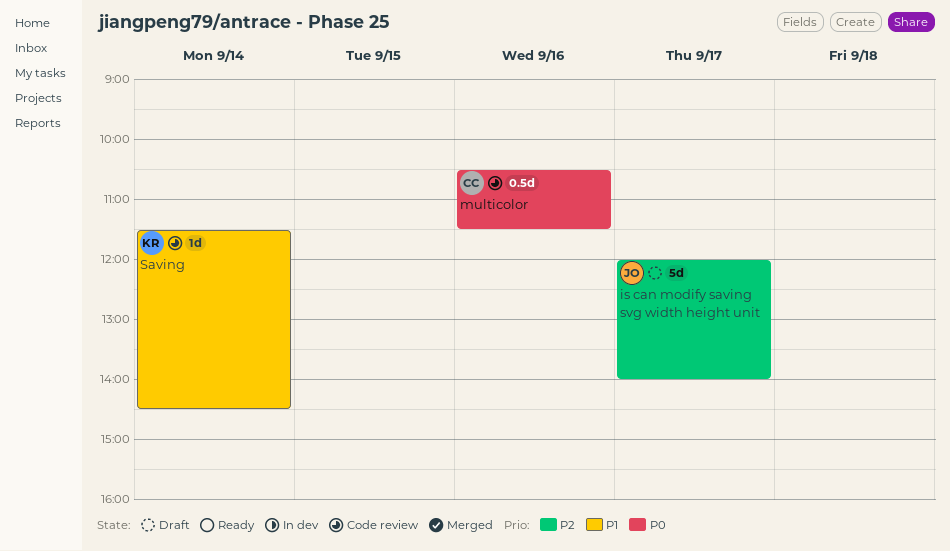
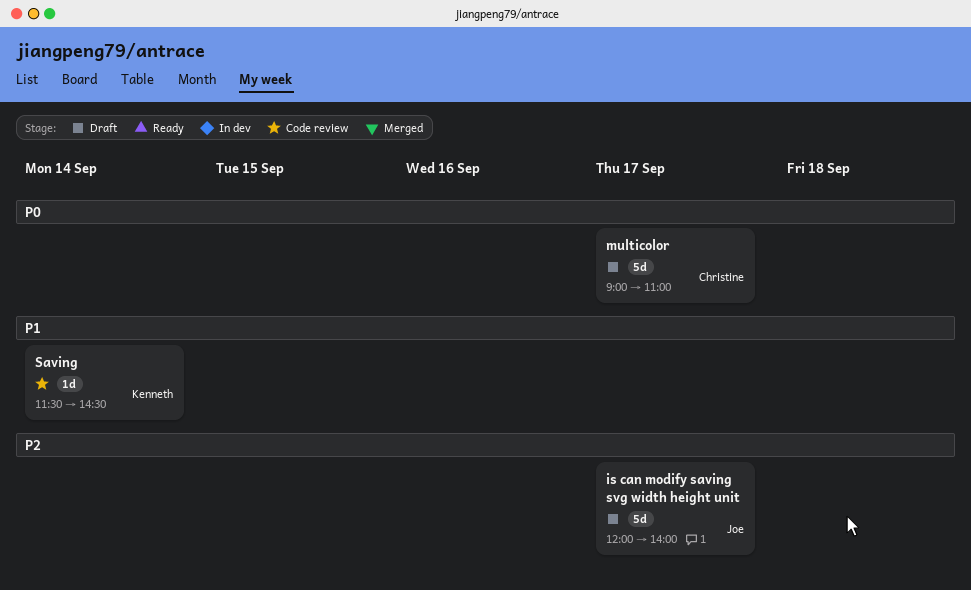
multicolor, status: Code review -> Draft
multicolor, estimate: 0.5d -> 5d
multicolor, day: Sep 16 -> Sep 17
multicolor, begins: 10:30 -> 09:00
multicolor, ends: 11:30 -> 11:00

